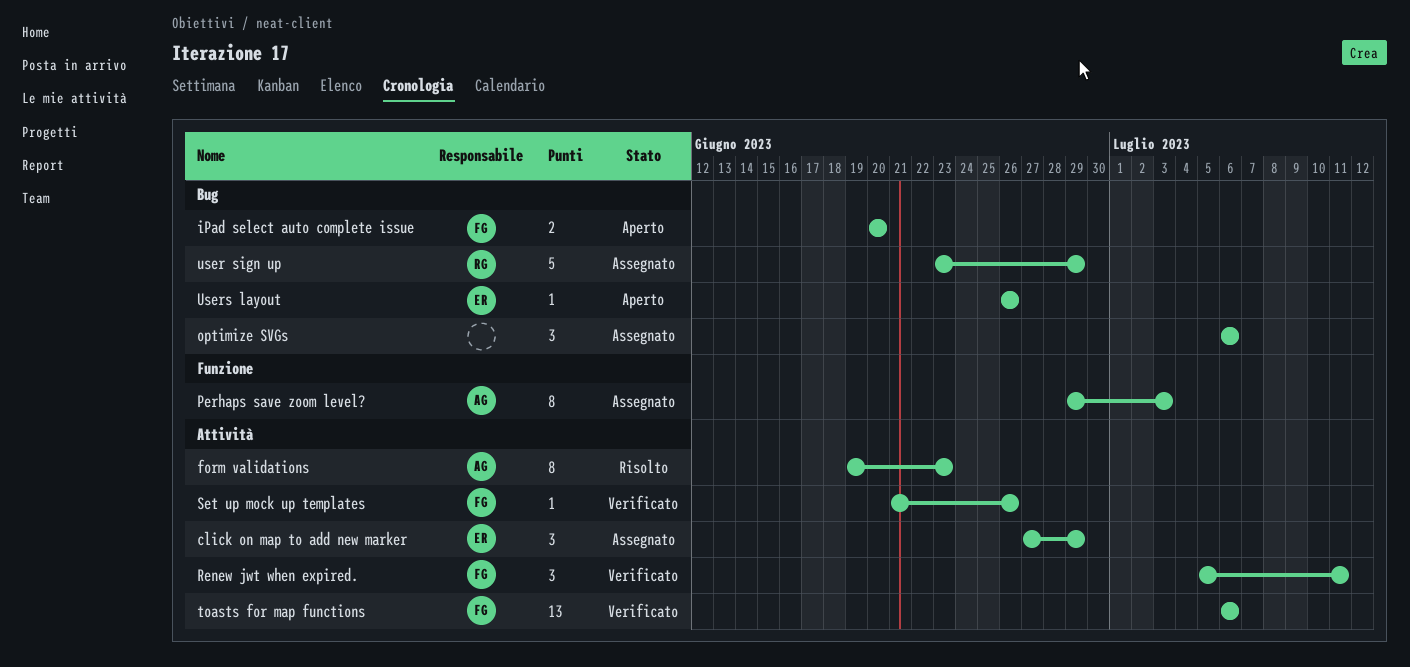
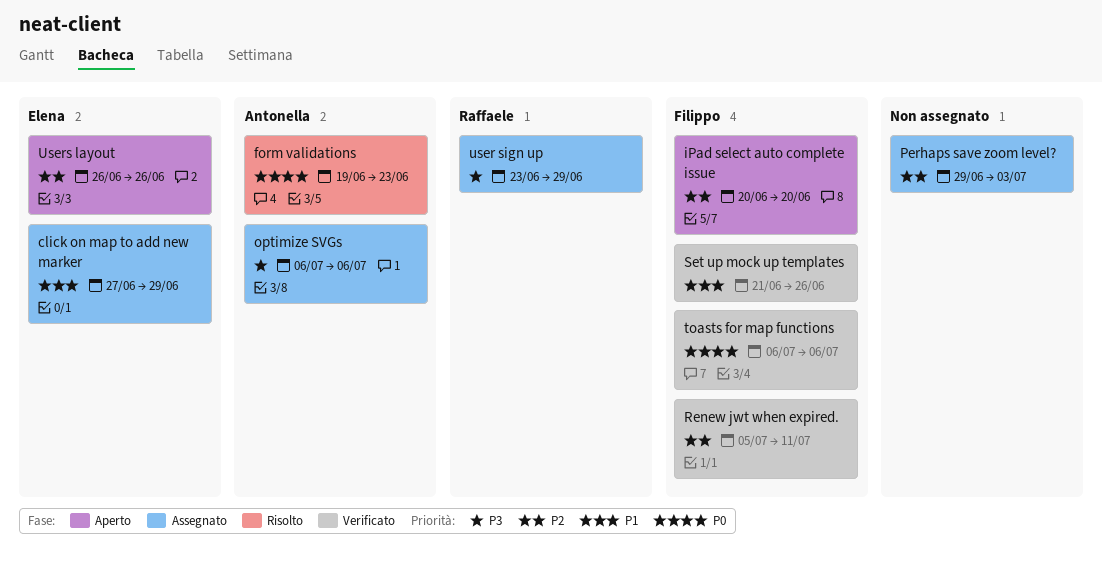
optimize SVGs, owner: none -> Antonella
Perhaps save zoom level?, owner: Antonella -> none

